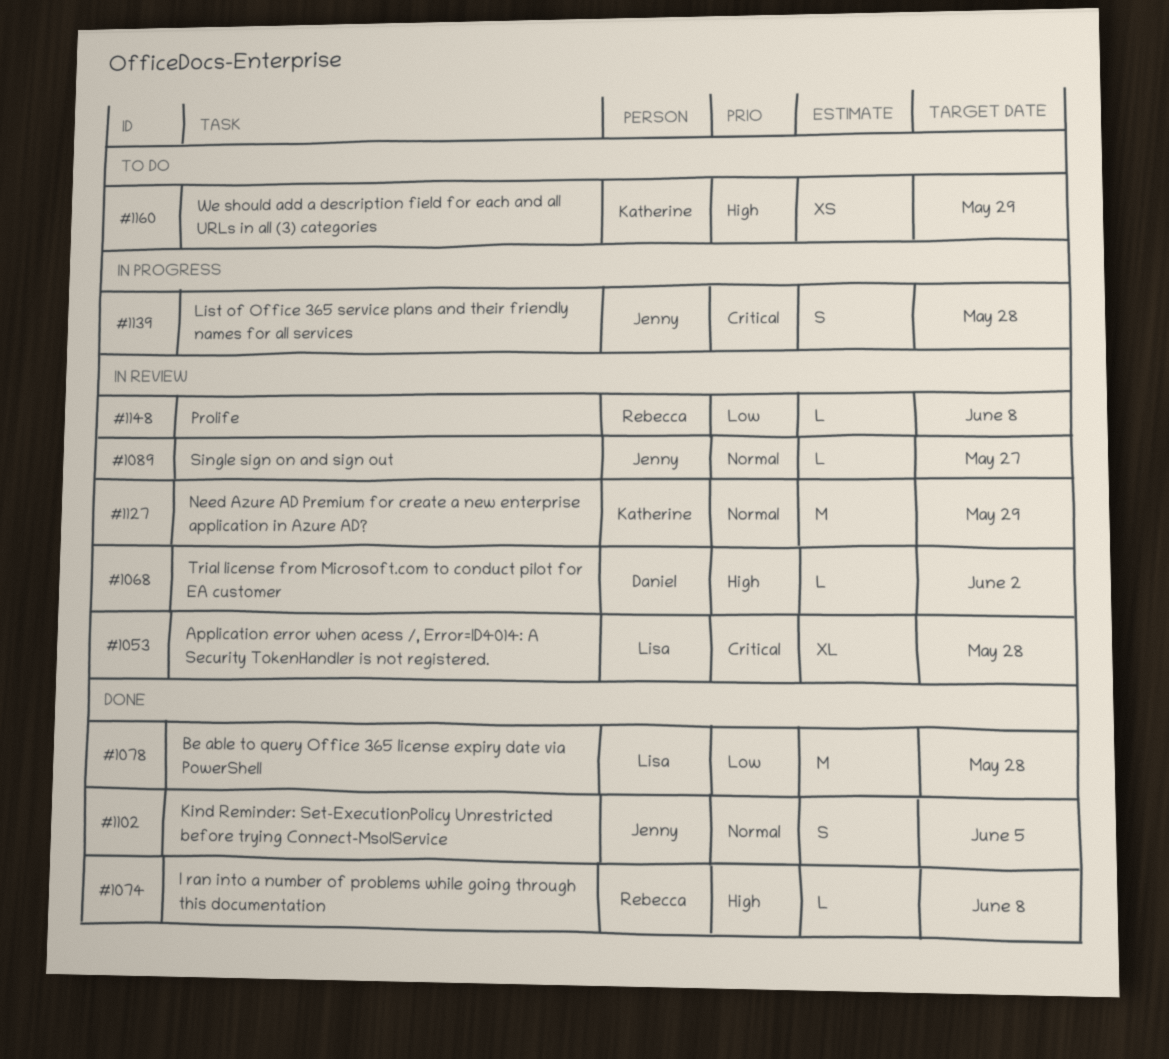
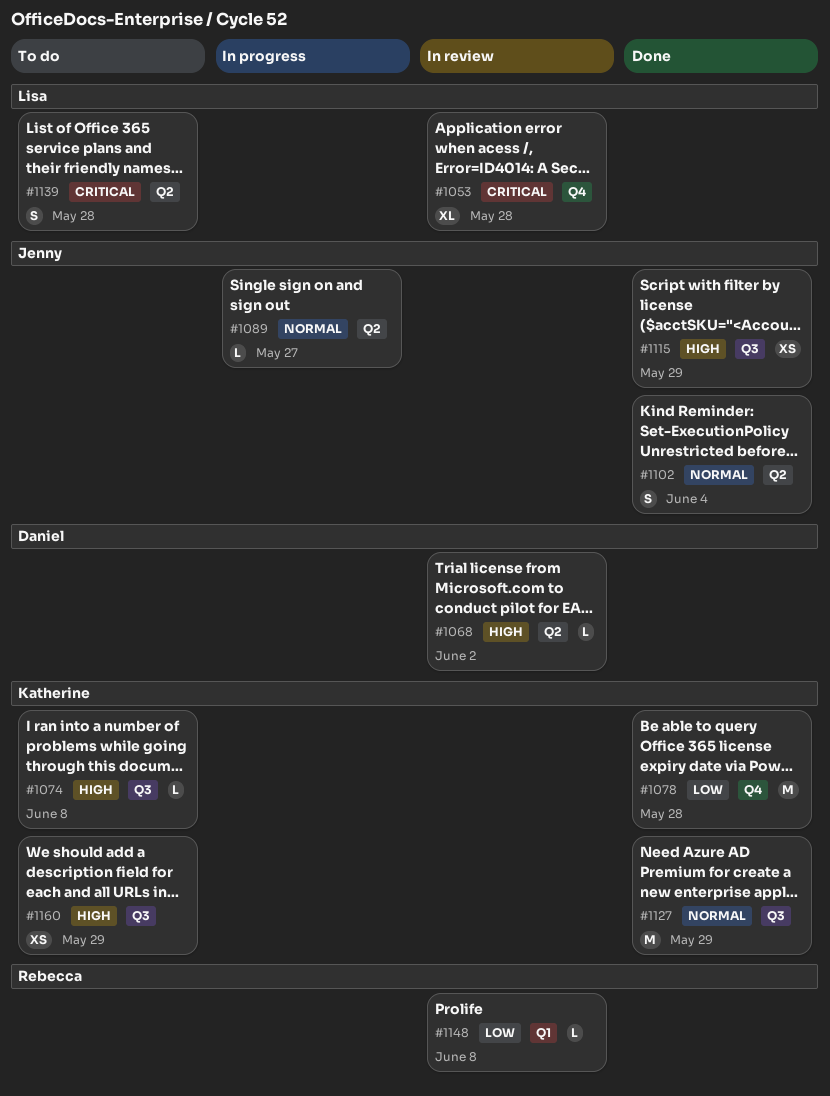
#1074, status: Done -> To do
#1074, owner: Rebecca -> Katherine
#1078, owner: Lisa -> Katherine
#1089, status: In review -> In progress
#1102, due: Jun 5 -> Jun 4
#1115: none -> present
#1127, status: In review -> Done
#1139, status: In progress -> To do
#1139, owner: Jenny -> Lisa

